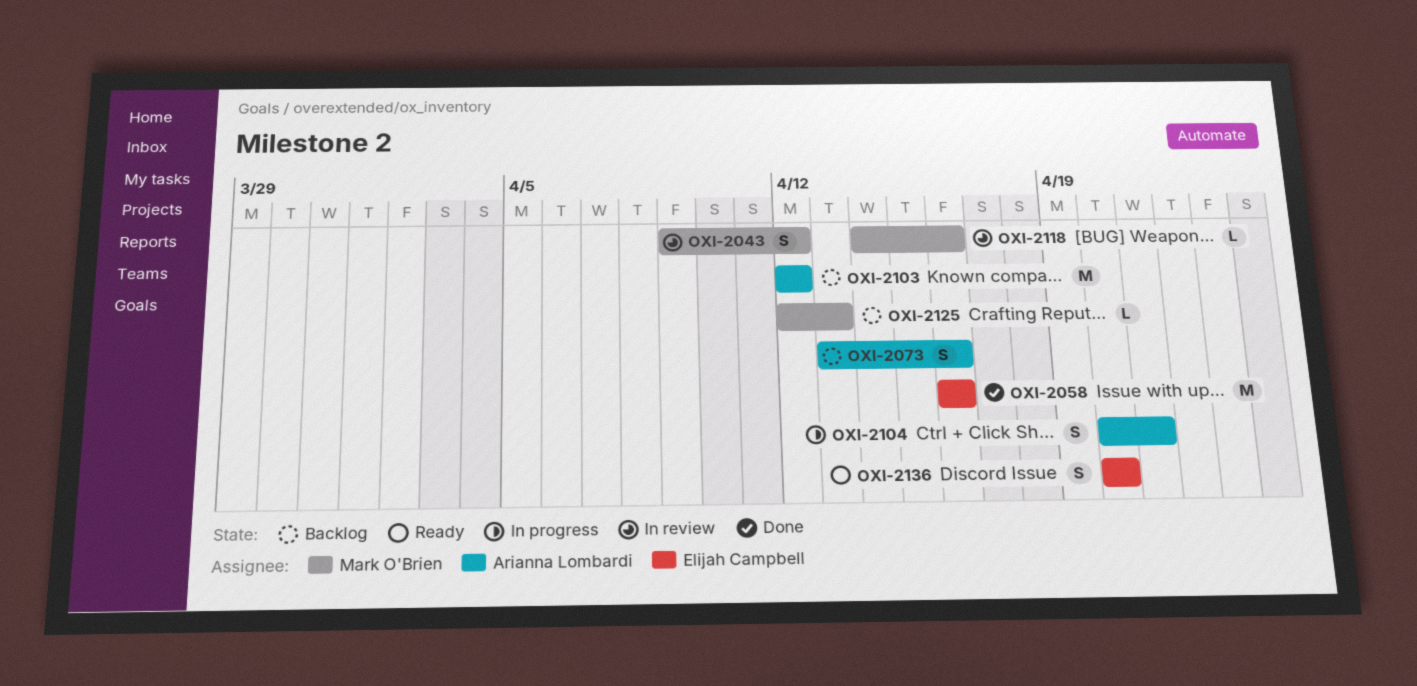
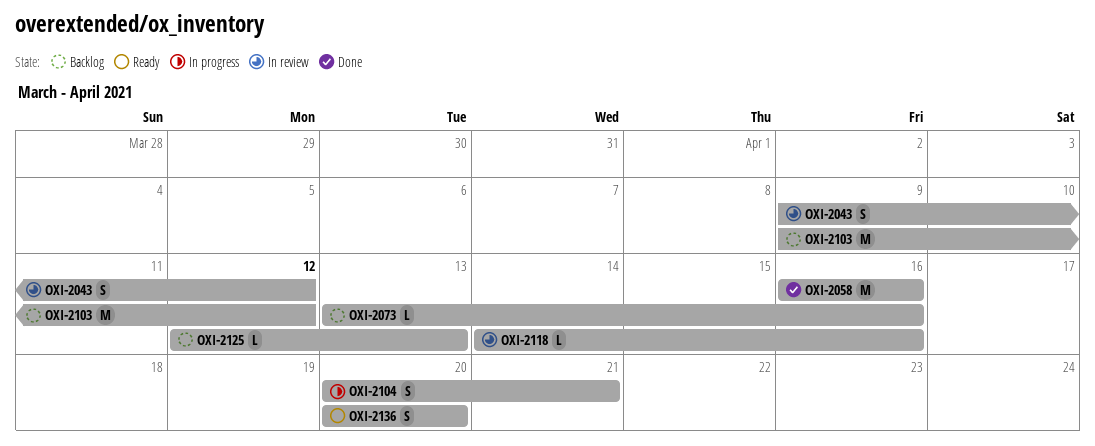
OXI-2073, estimate: S -> L
OXI-2103, start: Apr 12 -> Apr 9

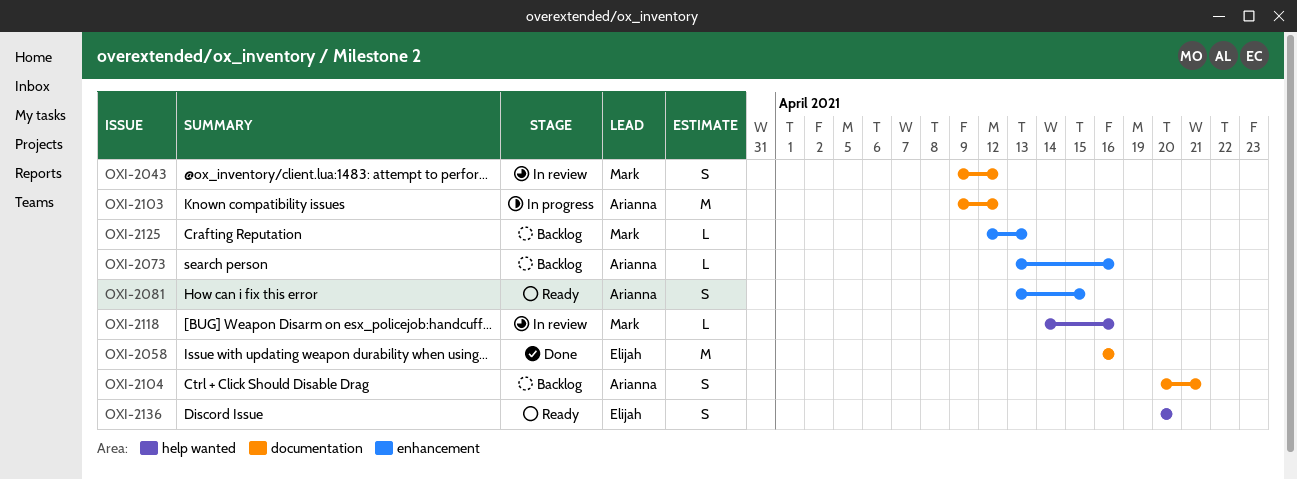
OXI-2081: none -> present
OXI-2103, status: Backlog -> In progress
OXI-2104, status: In progress -> Backlog

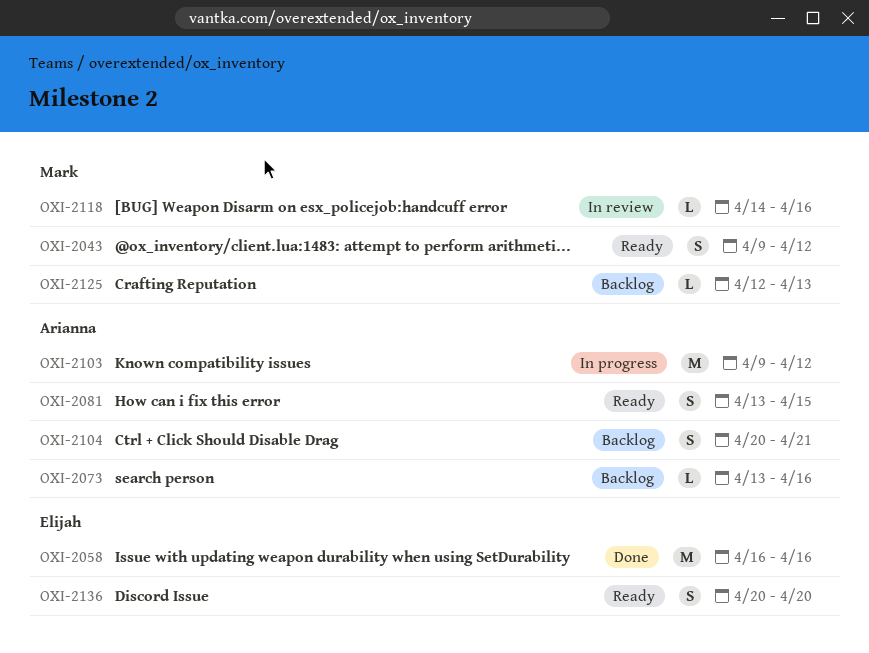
OXI-2043, status: In review -> Ready

